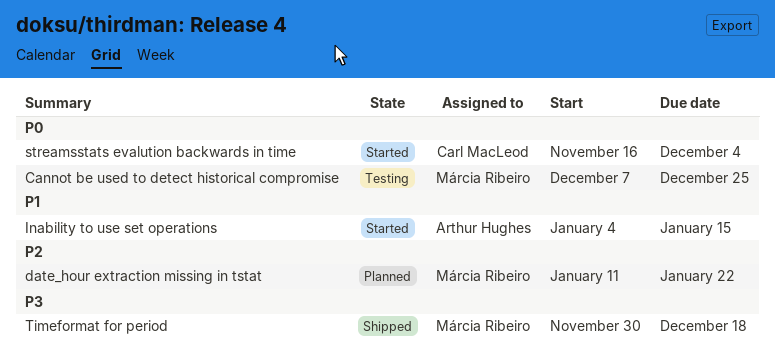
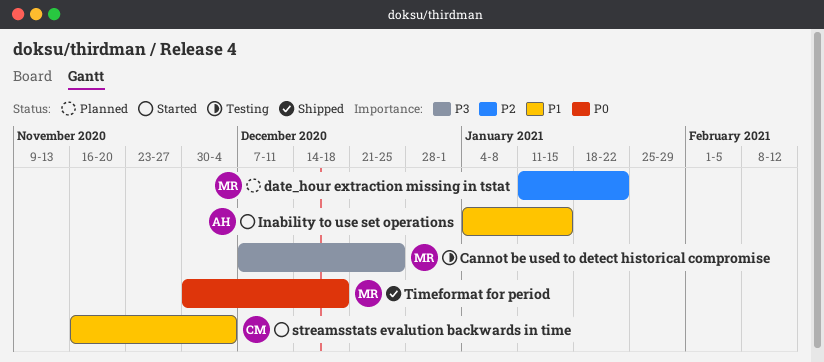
Cannot be used to detect historical compromise, priority: P0 -> P3
streamsstats evalution backwards in time, priority: P0 -> P1
Timeformat for period, priority: P3 -> P0

